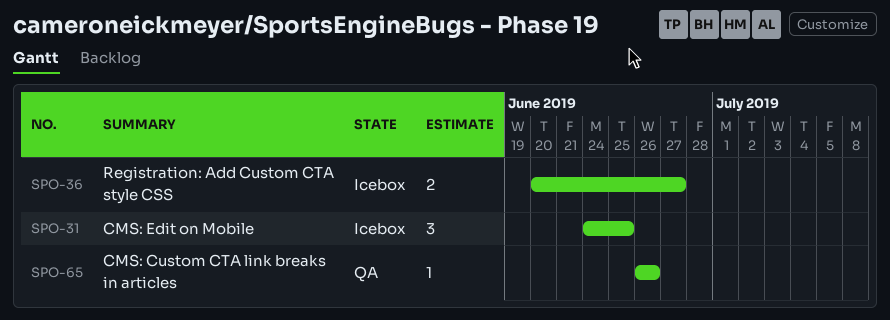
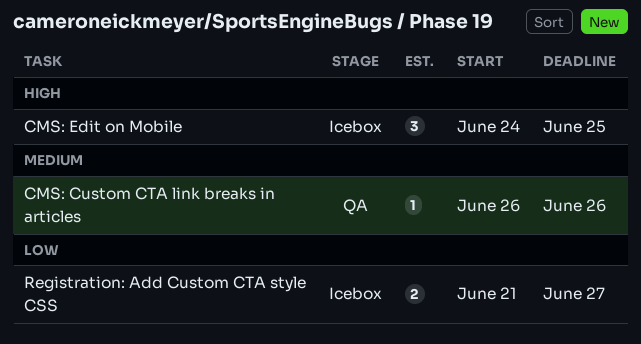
Registration: Add Custom CTA style CSS, start: Jun 20 -> Jun 21

